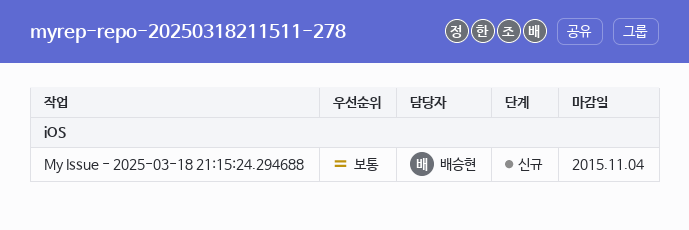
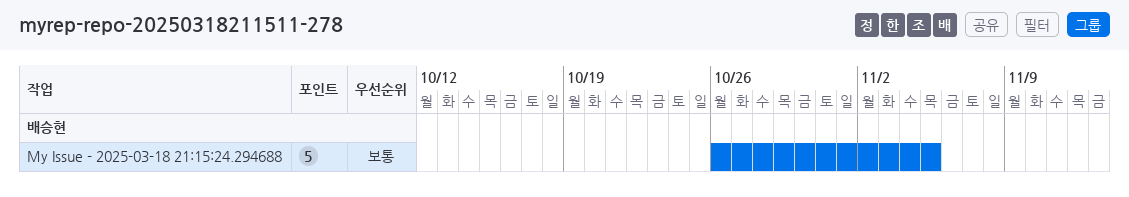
My Issue - 2025-03-18 21:15:24.294688, due: Nov 4 -> Nov 5

